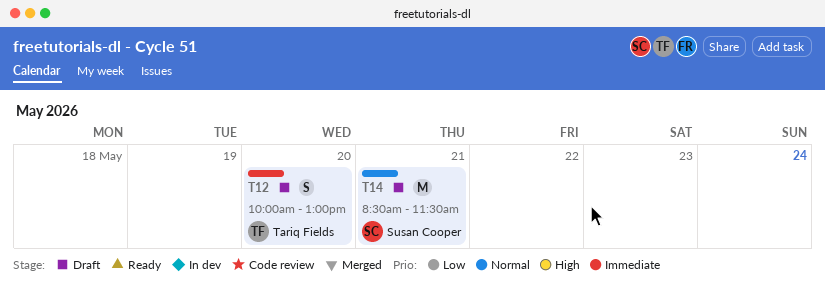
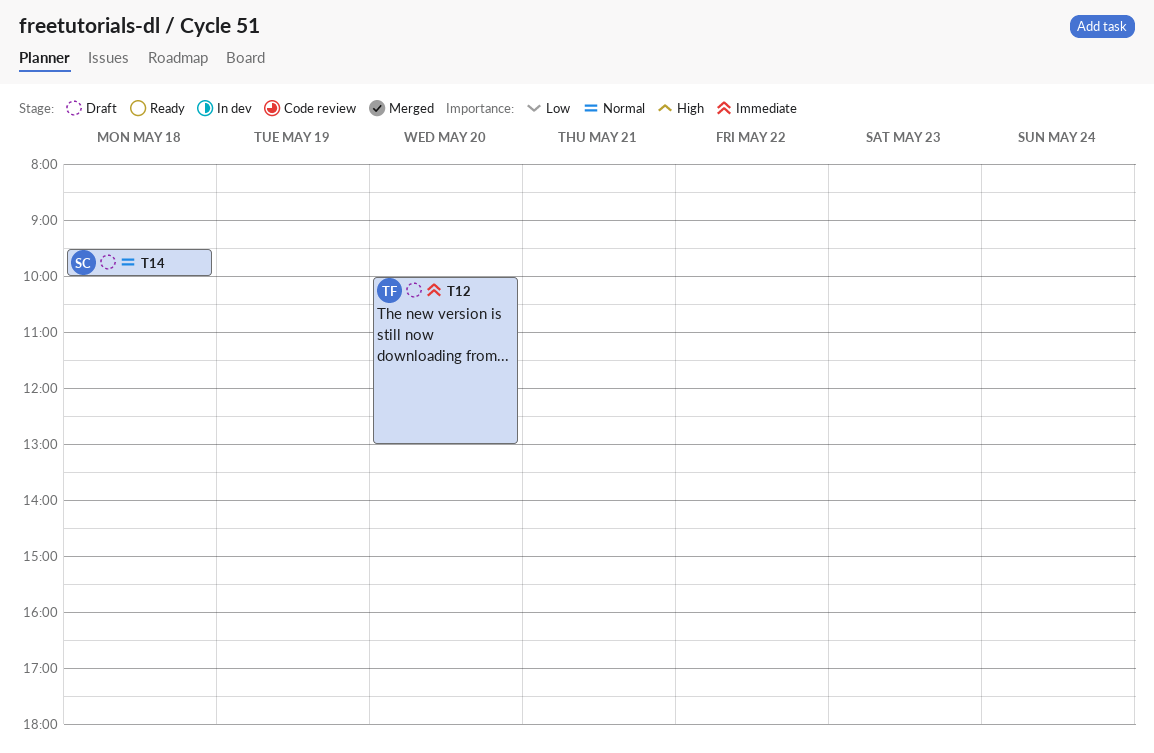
T14, day: May 21 -> May 18
T14, begins: 08:30 -> 09:30
T14, ends: 11:30 -> 10:00

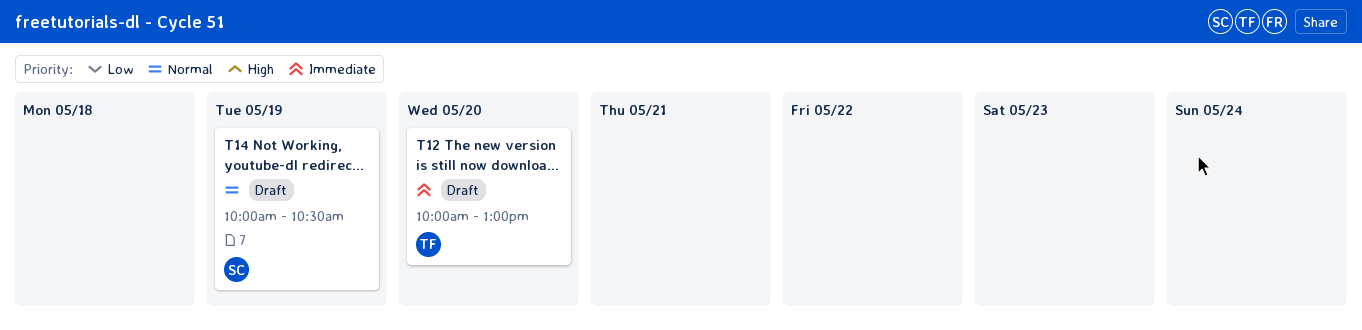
T14, day: May 18 -> May 19
T14, begins: 09:30 -> 10:00
T14, ends: 10:00 -> 10:30

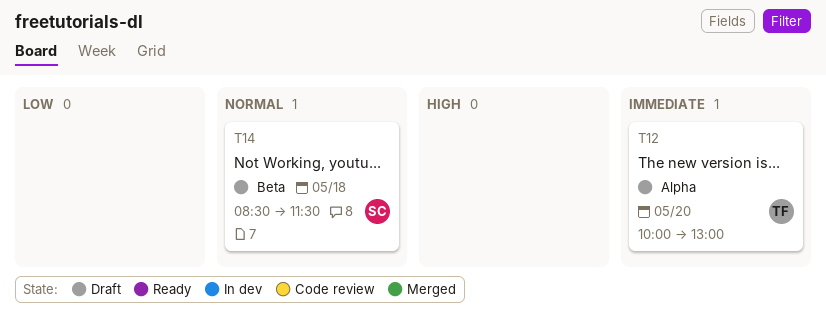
T14, day: May 19 -> May 18
T14, begins: 10:00 -> 08:30
T14, ends: 10:30 -> 11:30

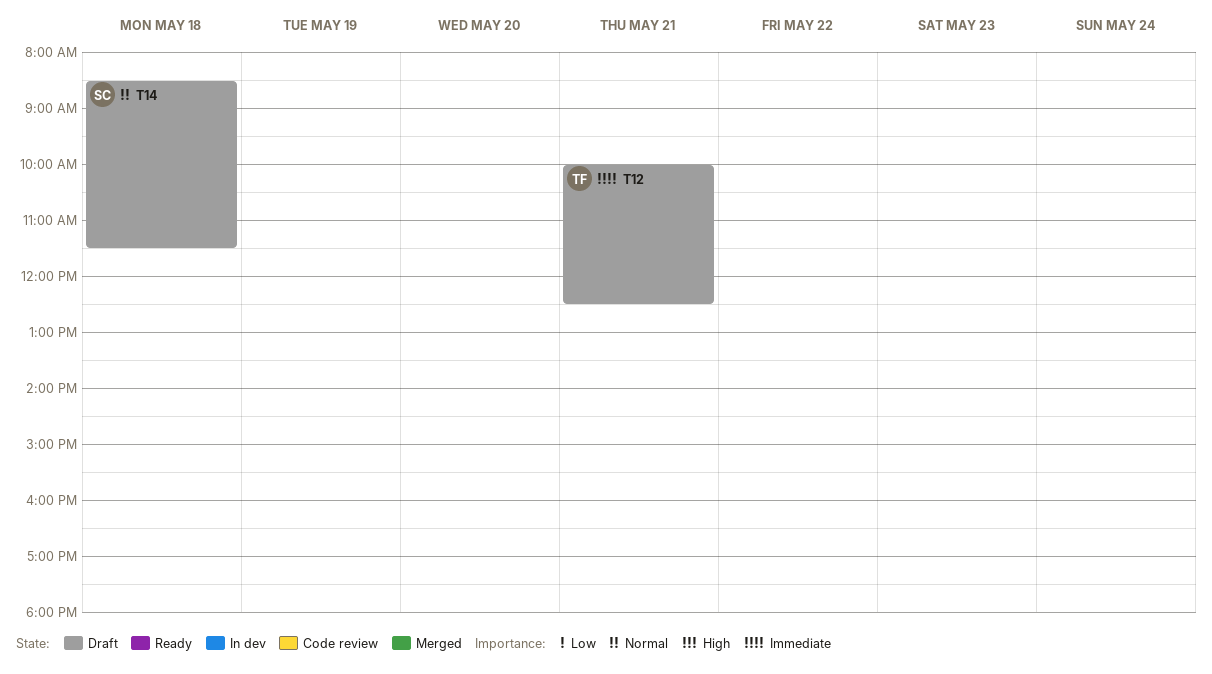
T12, day: May 20 -> May 21
T12, ends: 13:00 -> 12:30

